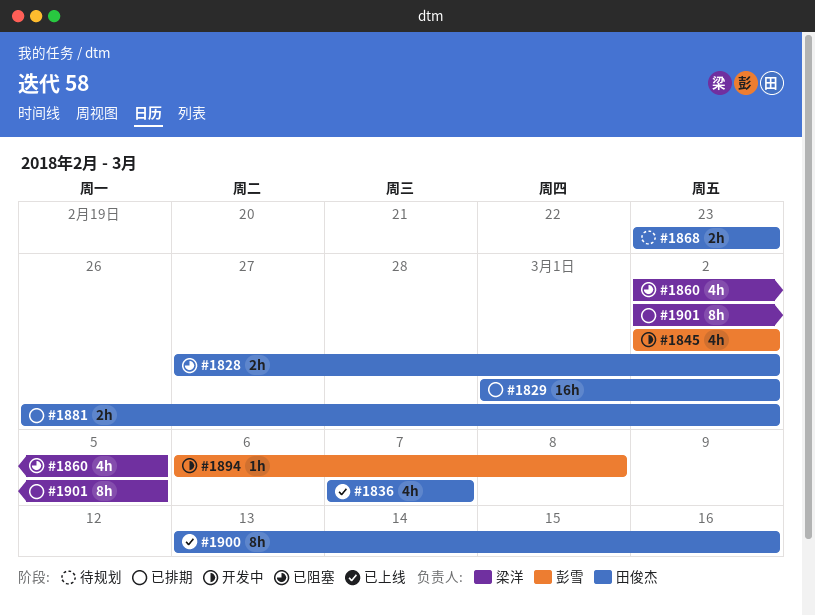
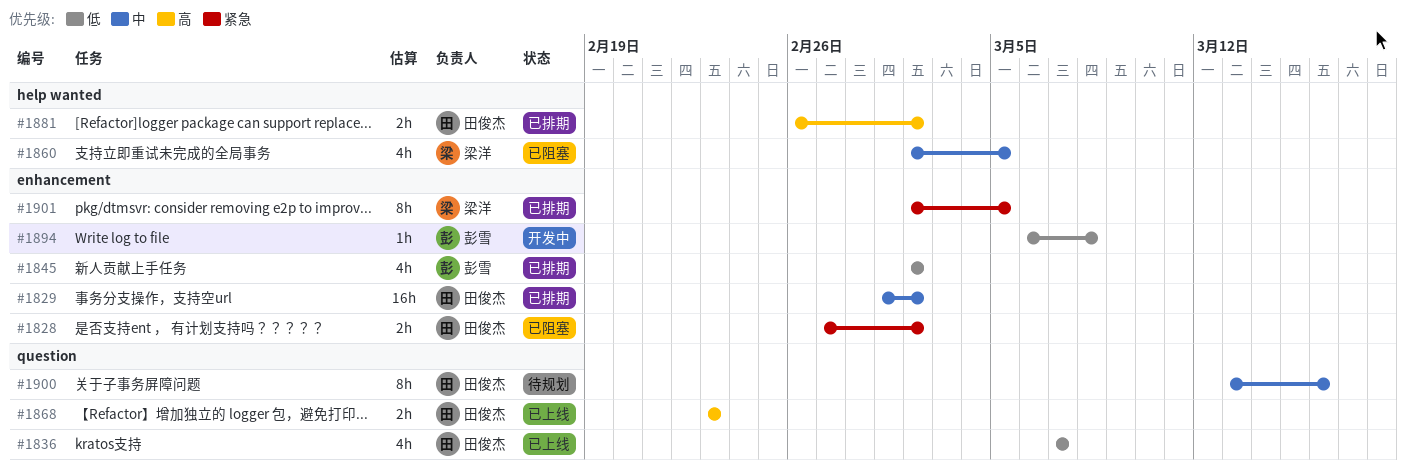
#1845, status: 开发中 -> 已排期
#1868, status: 待规划 -> 已上线
#1900, status: 已上线 -> 待规划

